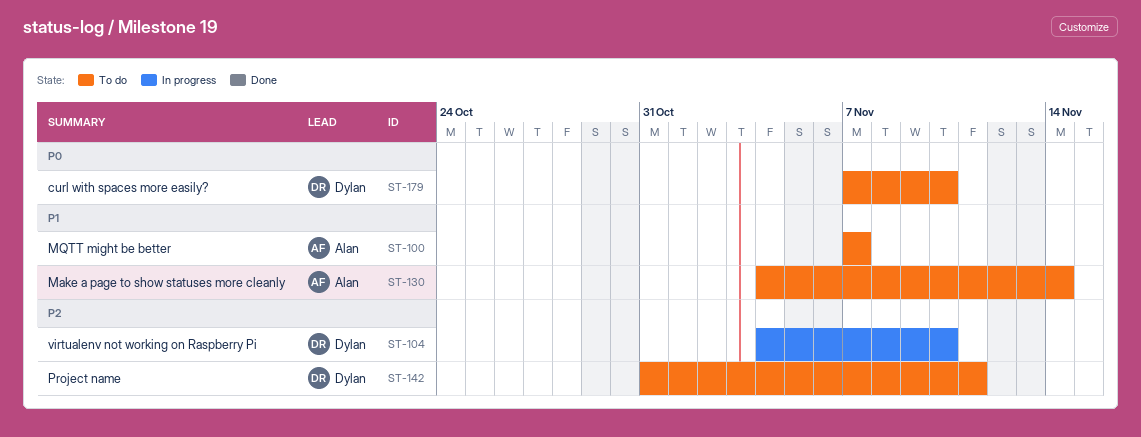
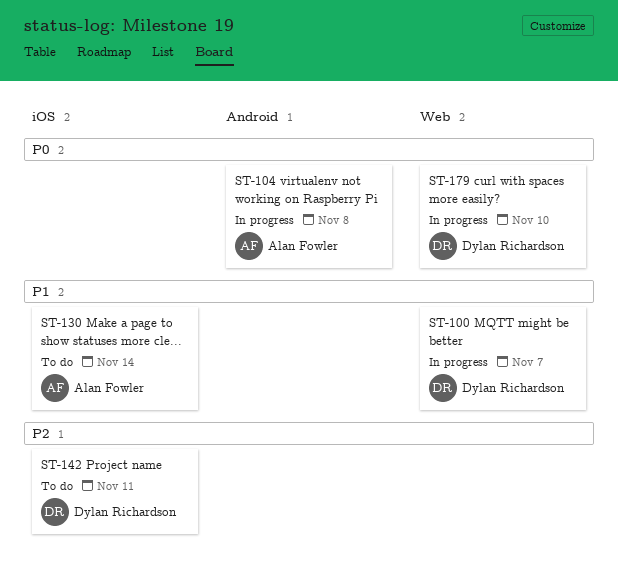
ST-100, status: To do -> In progress
ST-100, owner: Alan Fowler -> Dylan Richardson
ST-104, owner: Dylan Richardson -> Alan Fowler
ST-104, priority: P2 -> P0
ST-104, due: Nov 10 -> Nov 8
ST-179, status: To do -> In progress

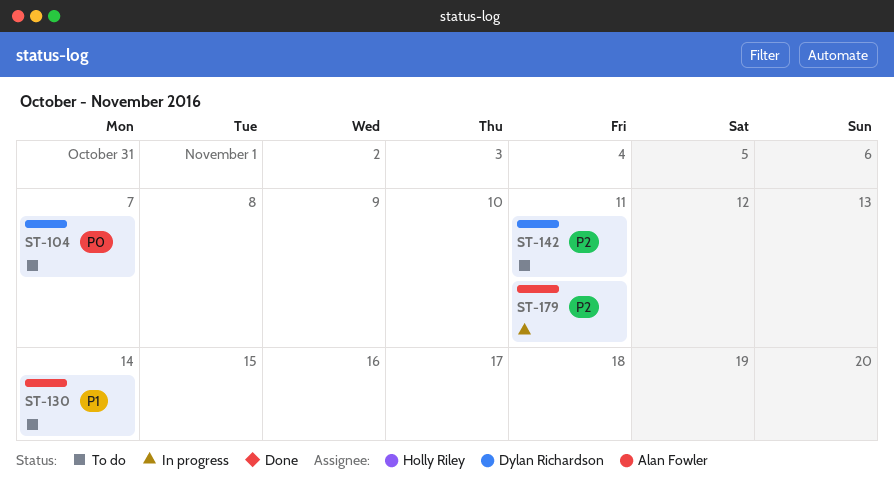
ST-100: present -> none
ST-104, status: In progress -> To do
ST-104, owner: Alan Fowler -> Dylan Richardson
ST-104, due: Nov 8 -> Nov 7
ST-179, owner: Dylan Richardson -> Alan Fowler
ST-179, priority: P0 -> P2
ST-179, due: Nov 10 -> Nov 11

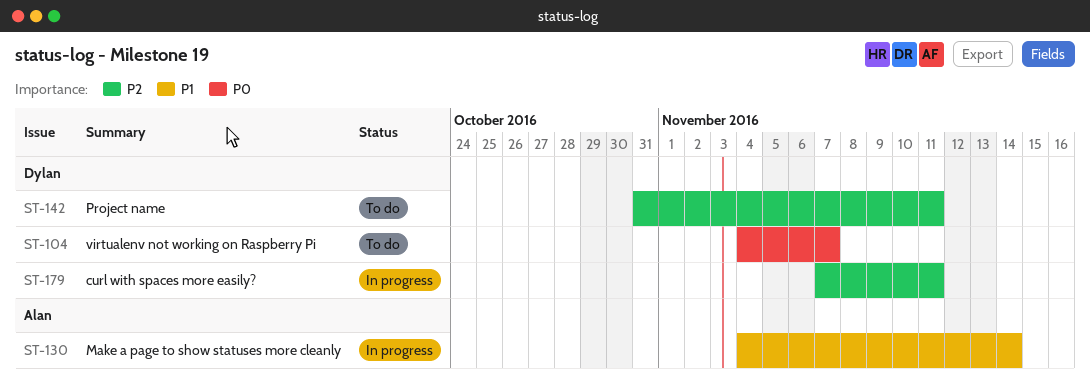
ST-130, status: To do -> In progress
ST-179, owner: Alan Fowler -> Dylan Richardson

